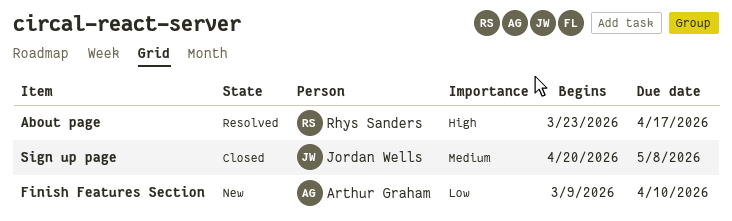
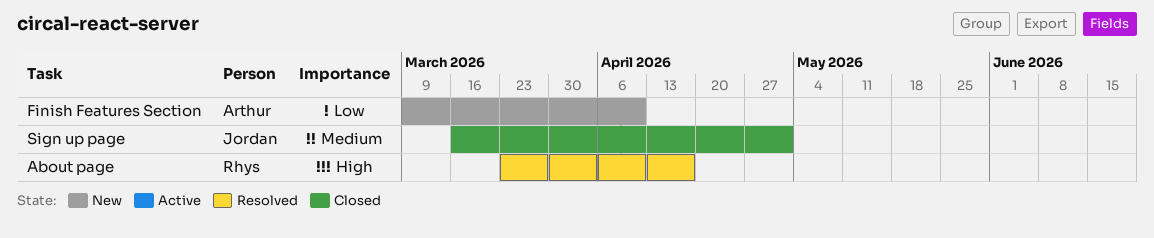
Sign up page, start: Apr 20 -> Mar 16
Sign up page, due: May 8 -> May 1

